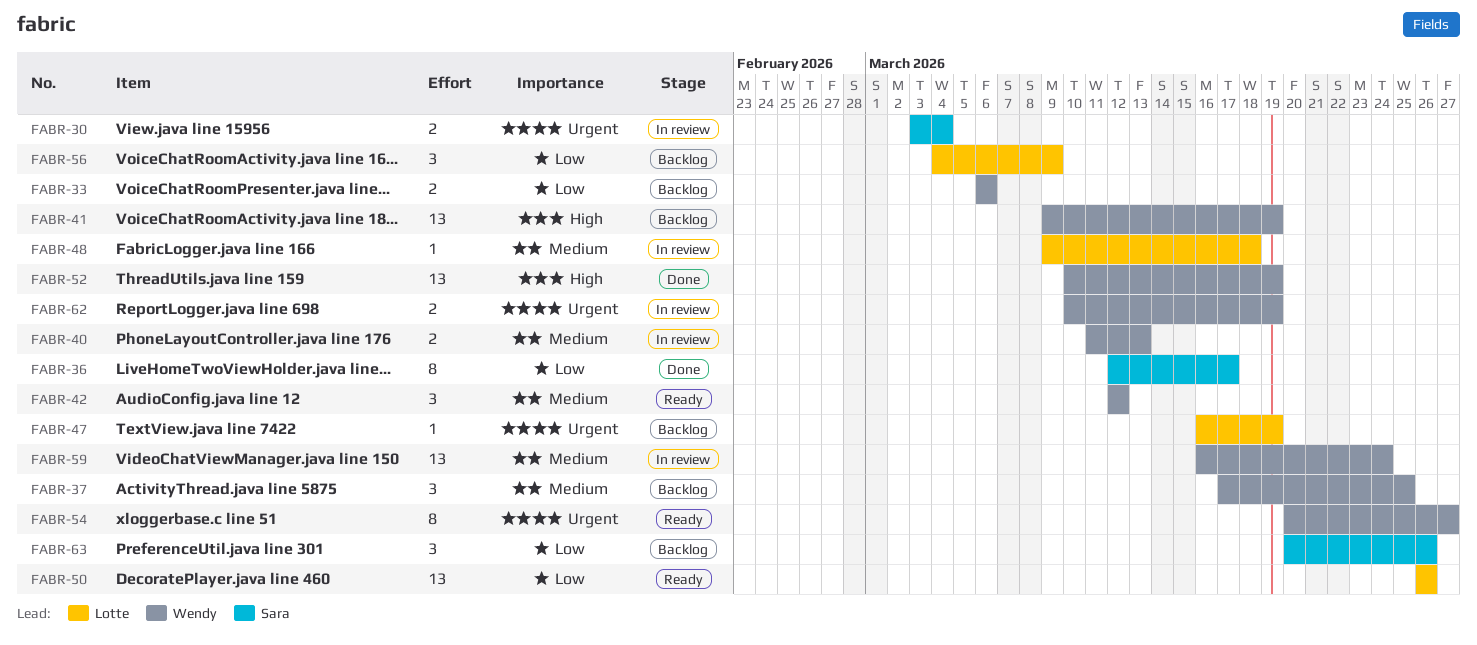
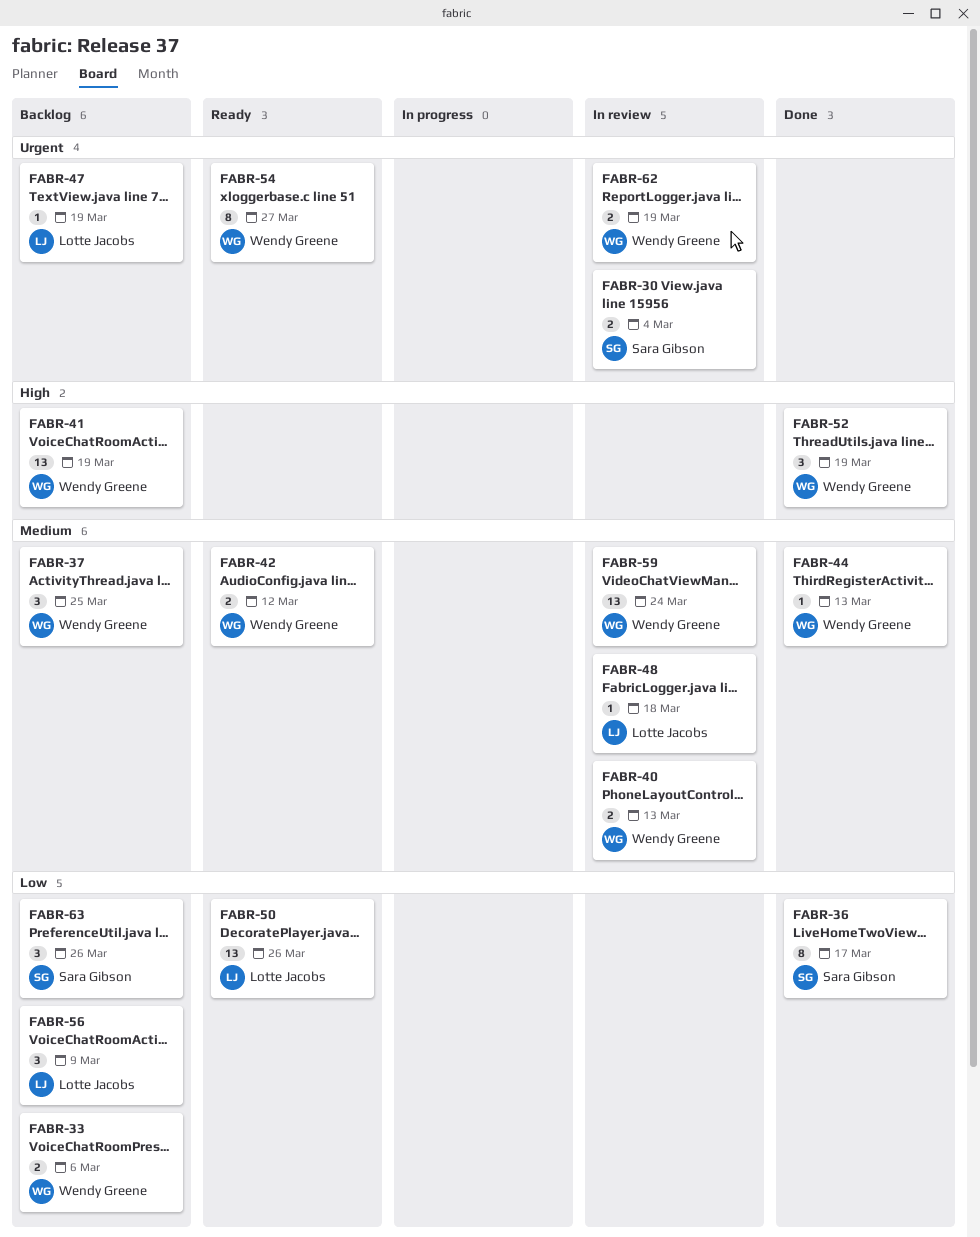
FABR-42, estimate: 3 -> 2
FABR-44: none -> present
FABR-52, estimate: 13 -> 3

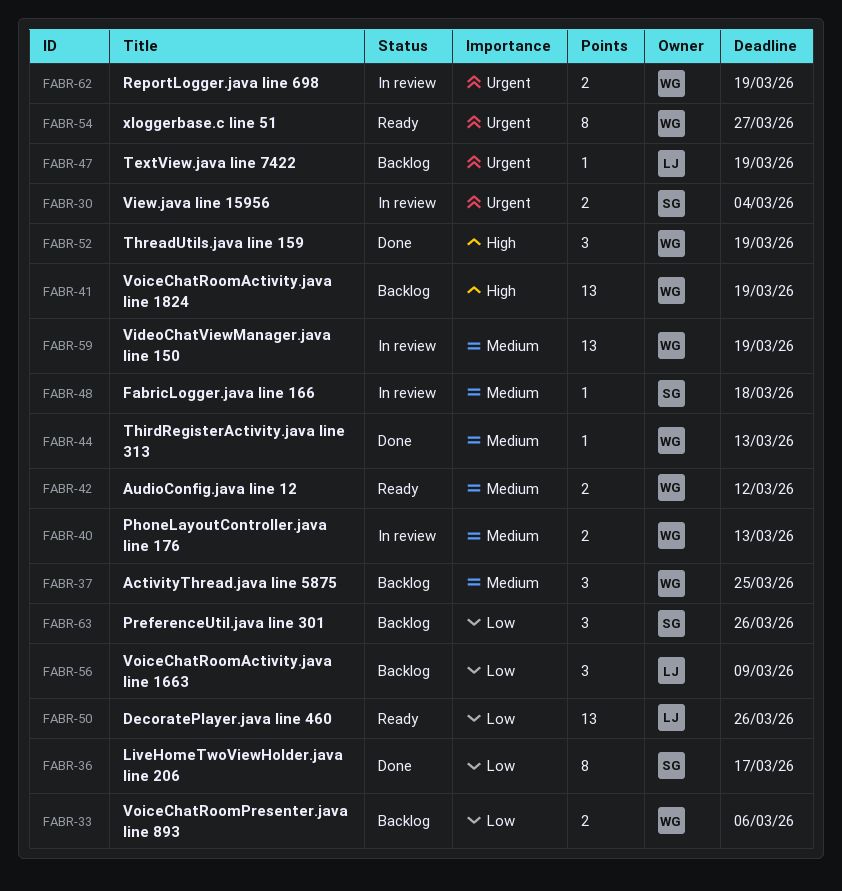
FABR-48, owner: Lotte Jacobs -> Sara Gibson
FABR-59, due: Mar 24 -> Mar 19

